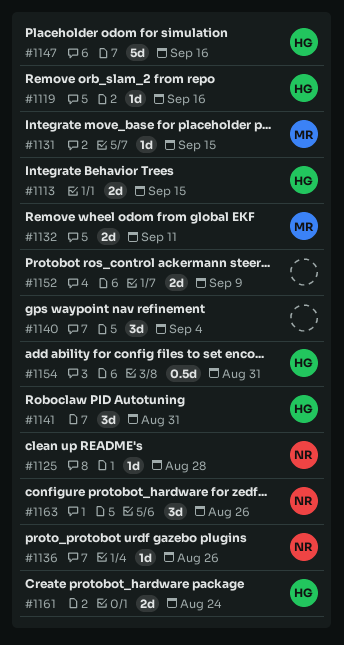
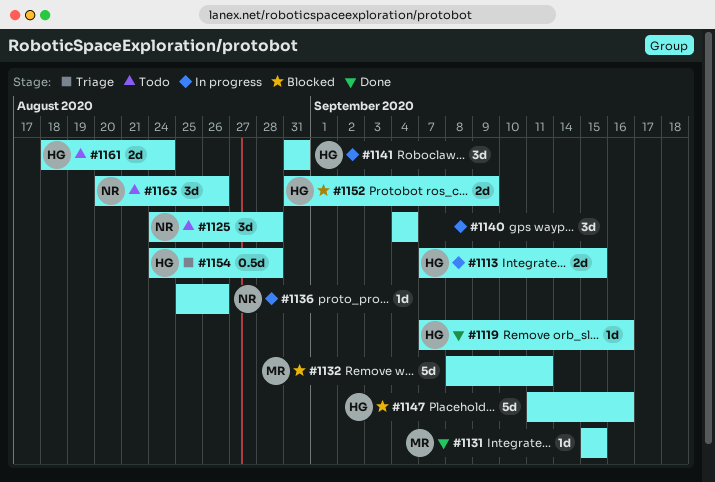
#1125, estimate: 1d -> 3d
#1132, estimate: 2d -> 5d
#1152, owner: none -> HG
#1154, due: Aug 31 -> Aug 28

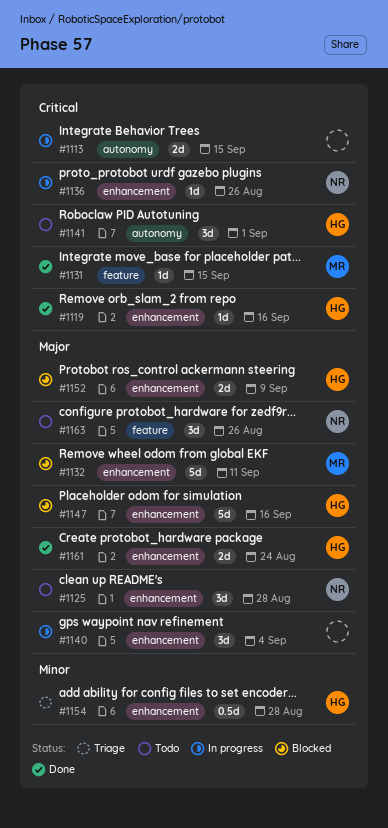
#1113, owner: HG -> none
#1141, status: In progress -> Todo
#1141, due: Aug 31 -> Sep 1
#1161, status: Todo -> Done

